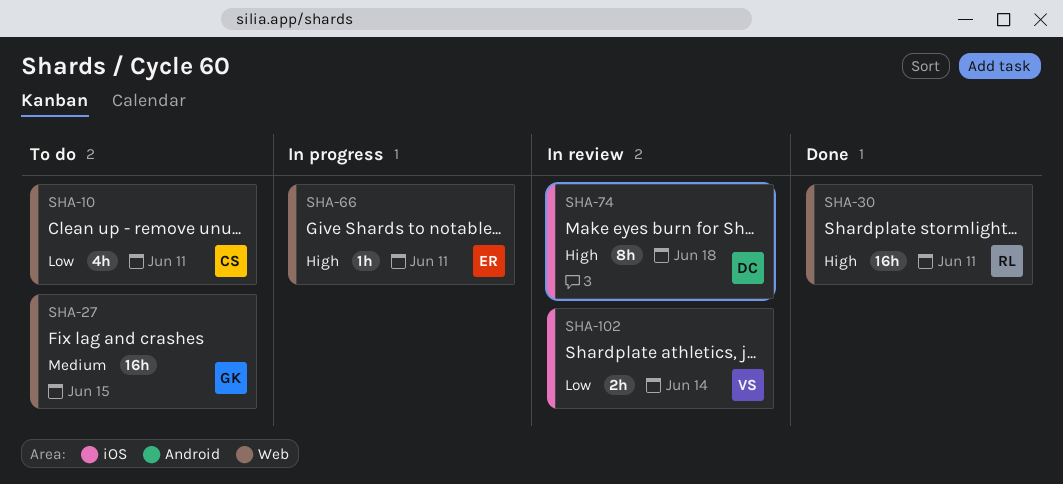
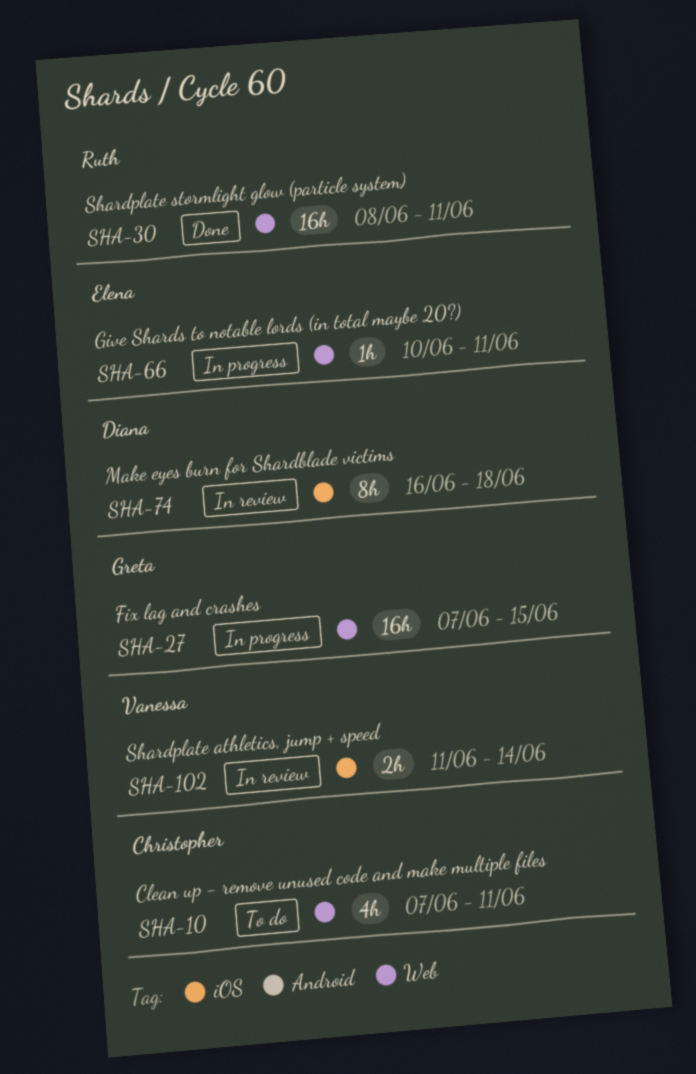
SHA-27, status: To do -> In progress

